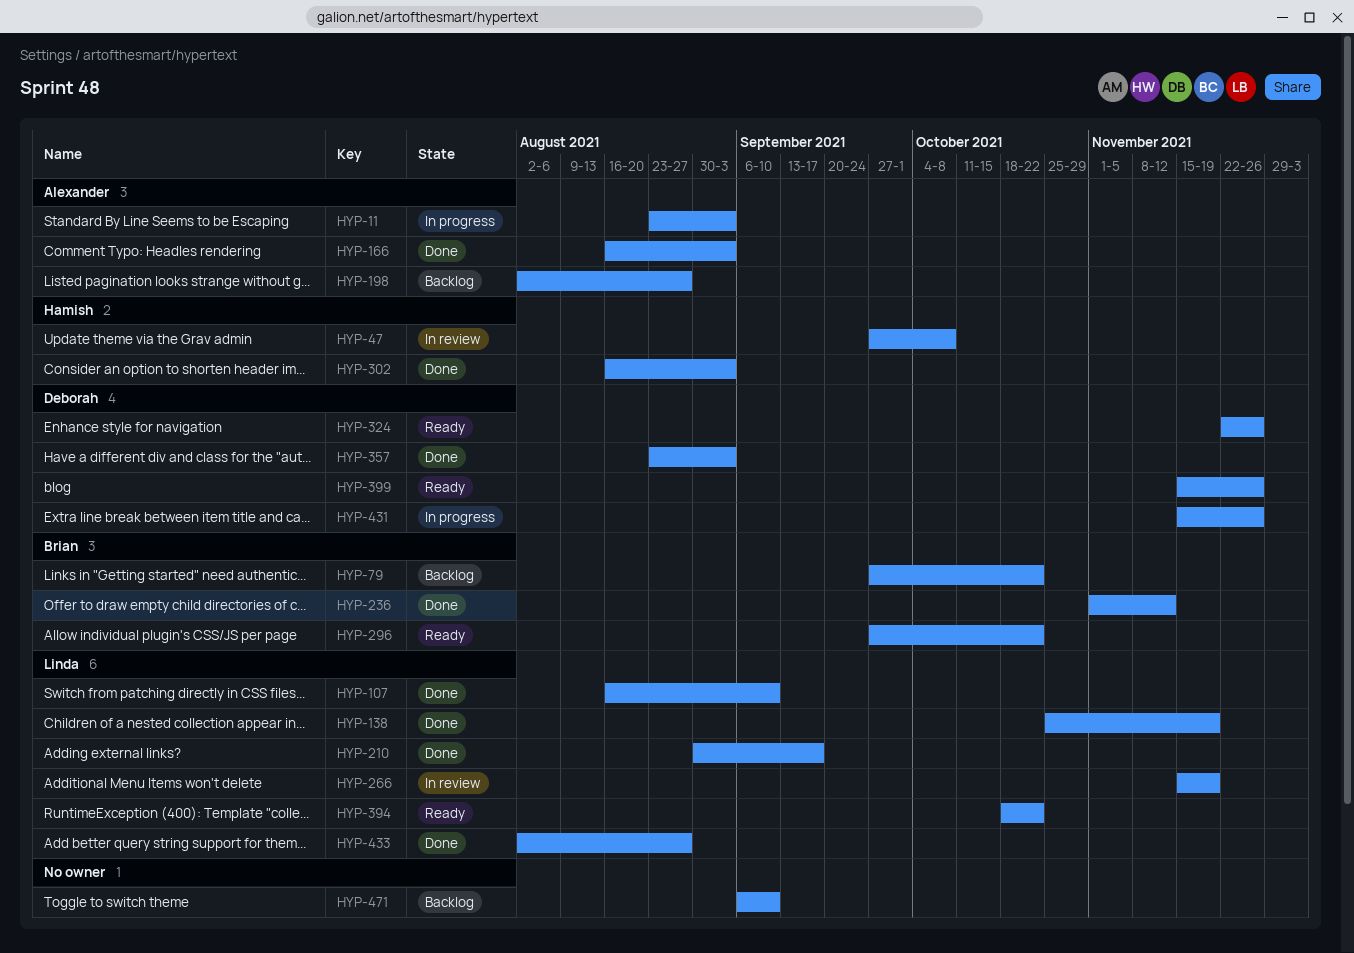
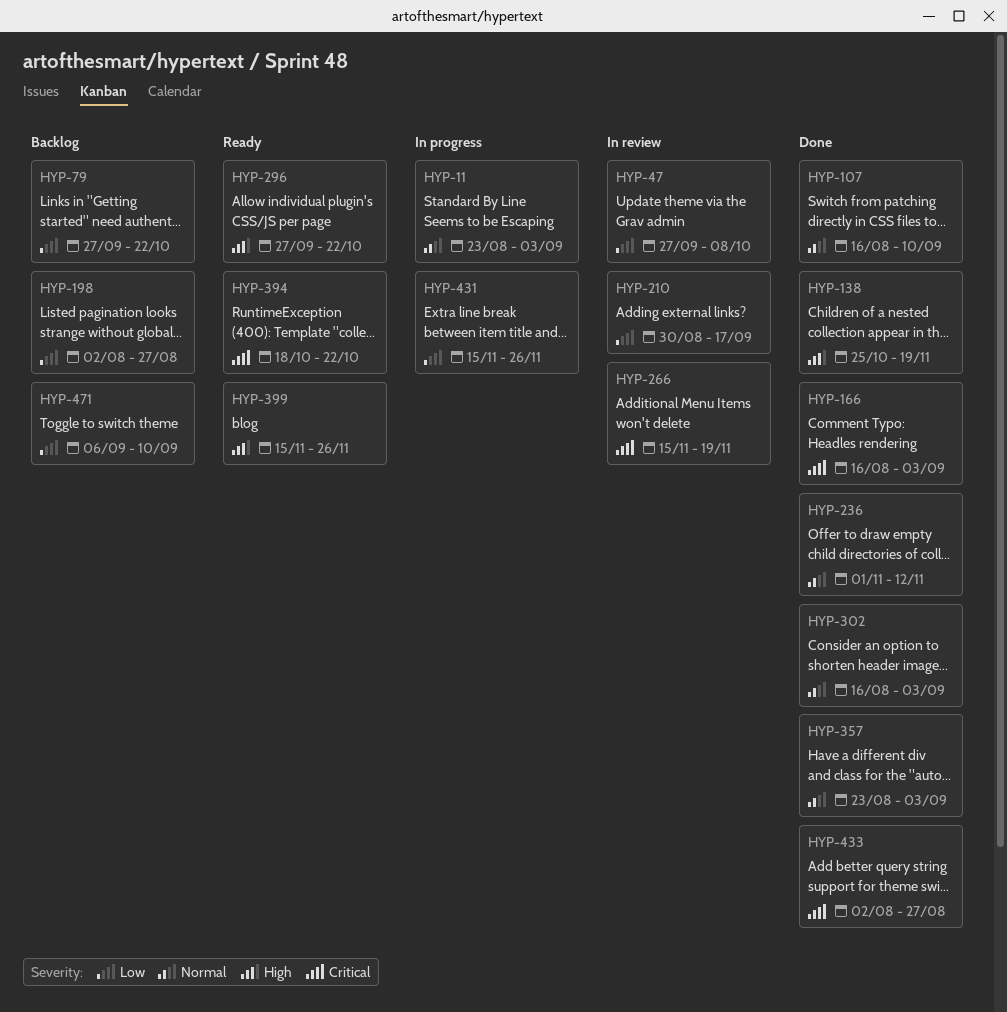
HYP-210, status: Done -> In review
HYP-324: present -> none

